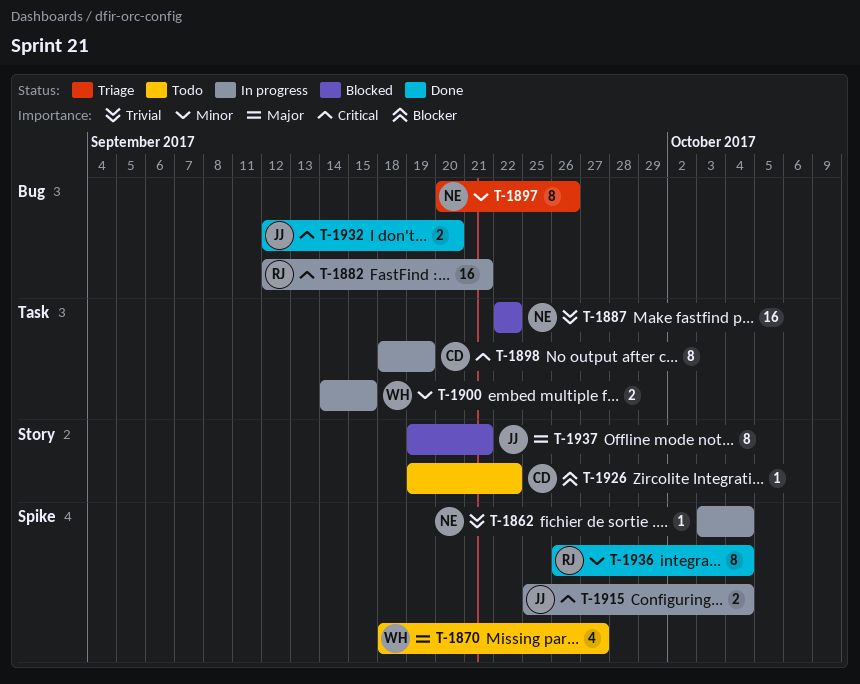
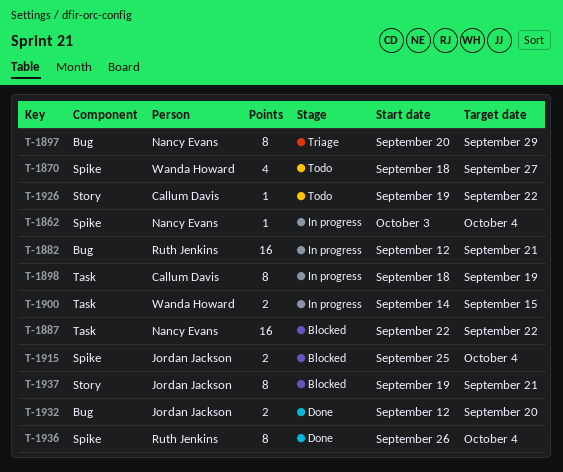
T-1897, due: Sep 26 -> Sep 29
T-1915, status: In progress -> Blocked

